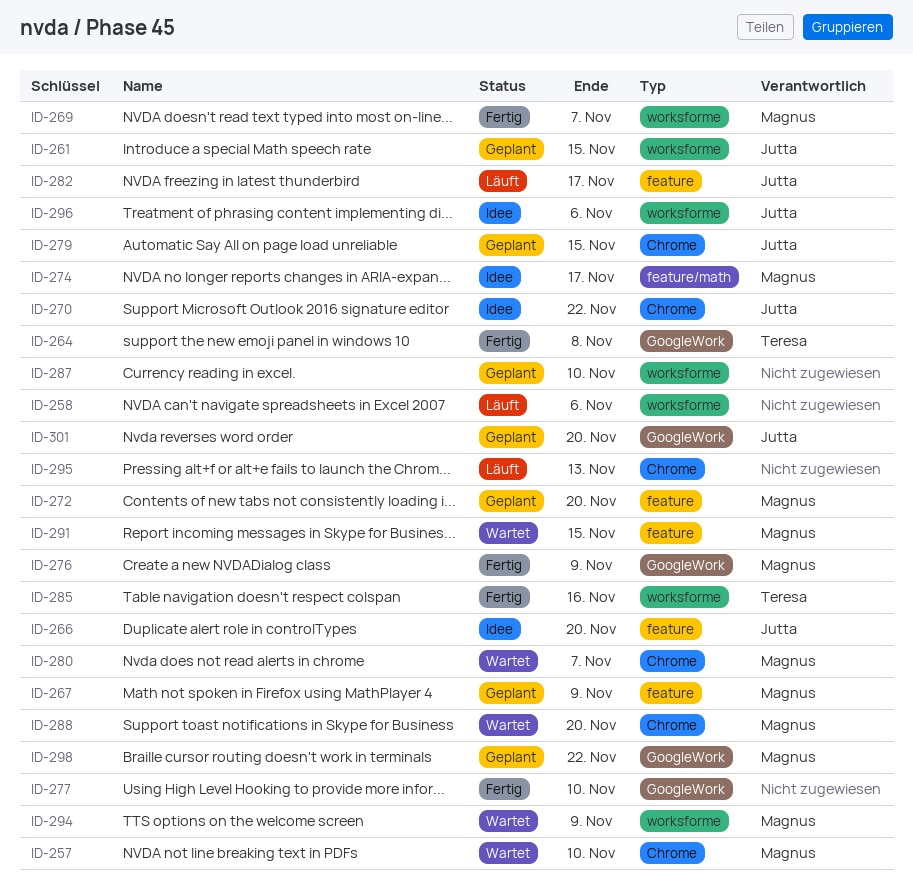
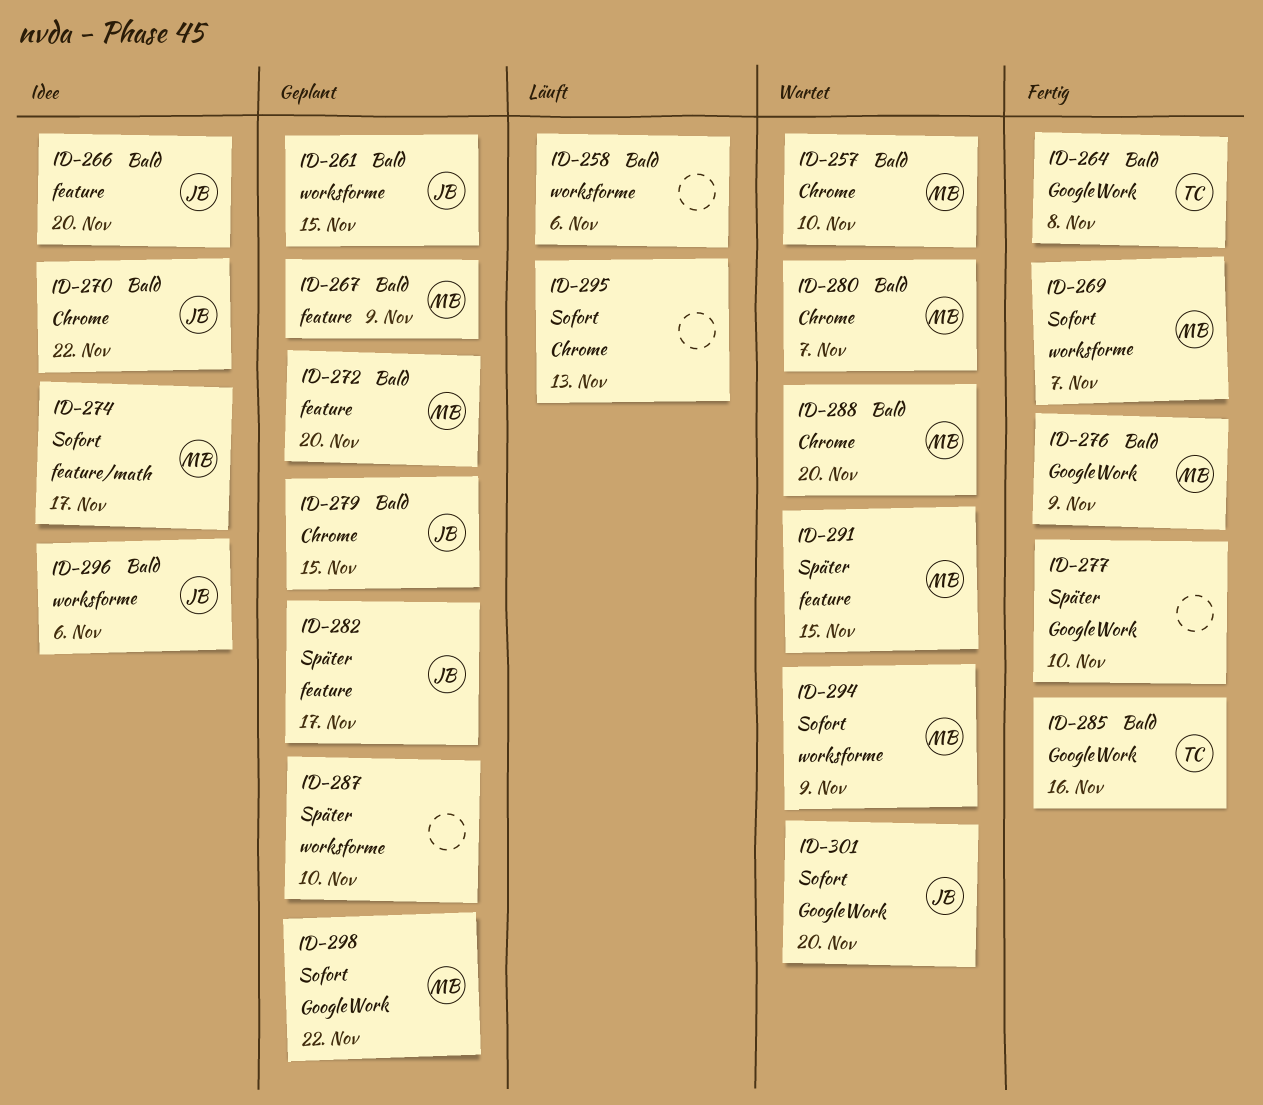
ID-282, status: Läuft -> Geplant
ID-285, label: worksforme -> GoogleWork
ID-301, status: Geplant -> Wartet

